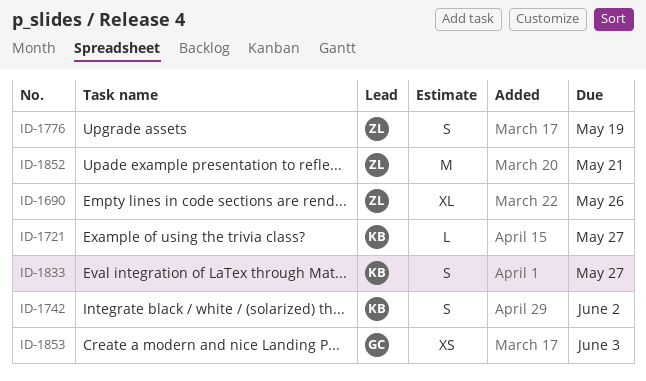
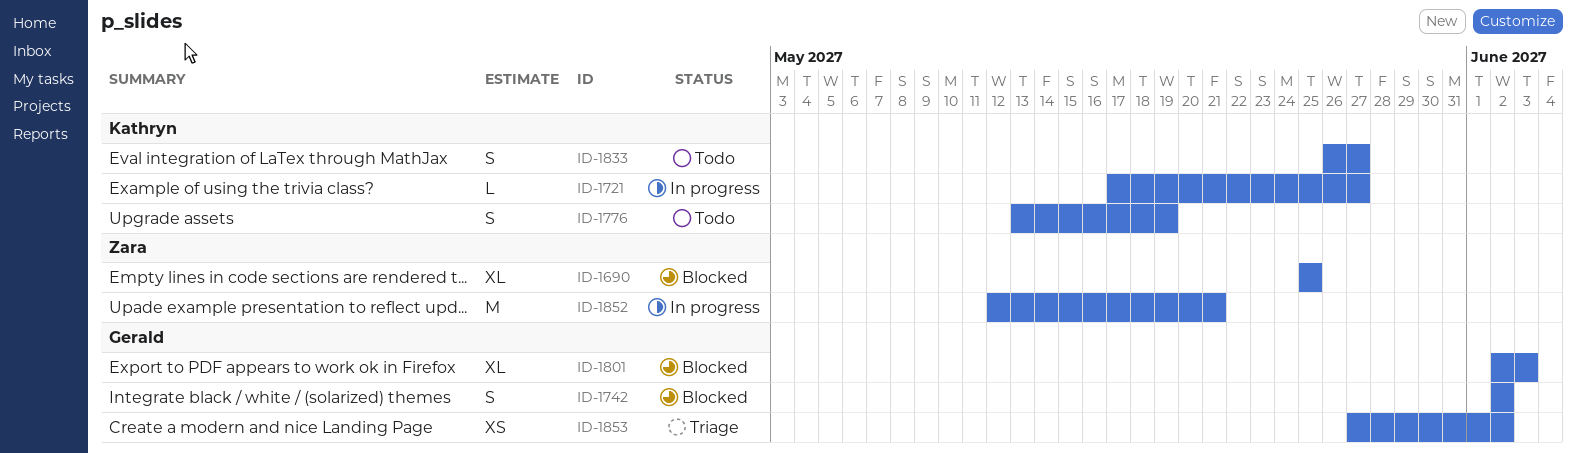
ID-1690, due: May 26 -> May 25
ID-1742, owner: Kathryn -> Gerald
ID-1776, owner: Zara -> Kathryn
ID-1801: none -> present
ID-1853, due: Jun 3 -> Jun 2

